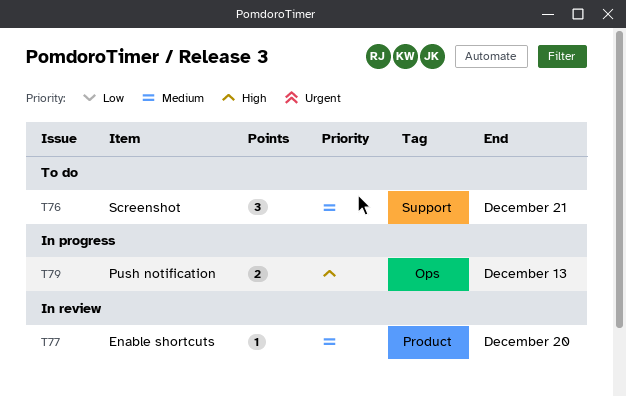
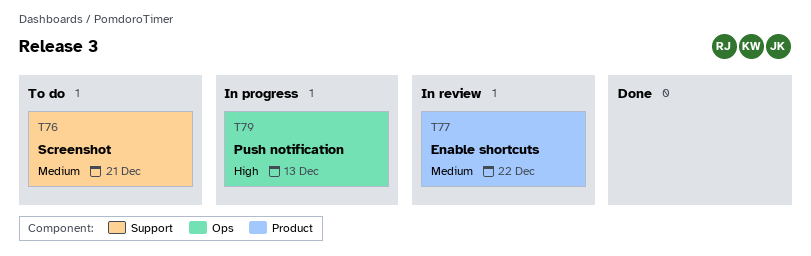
T77, due: Dec 20 -> Dec 22

